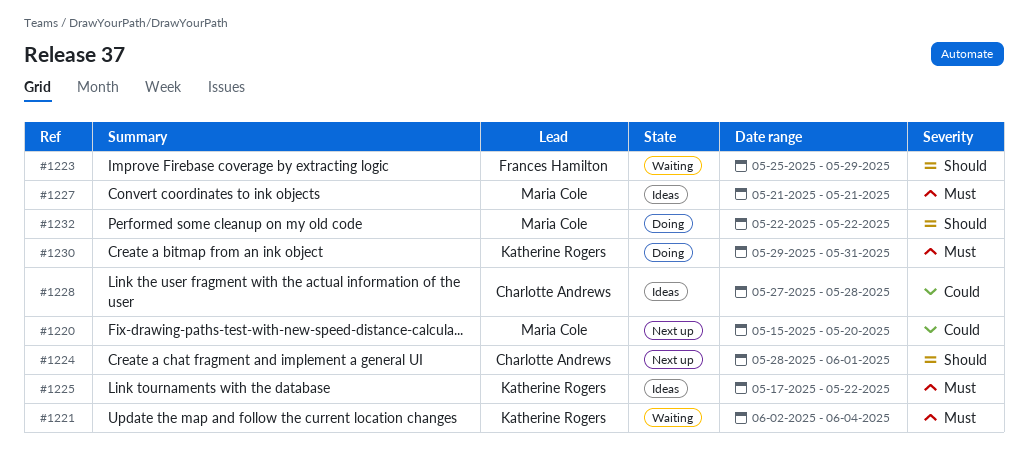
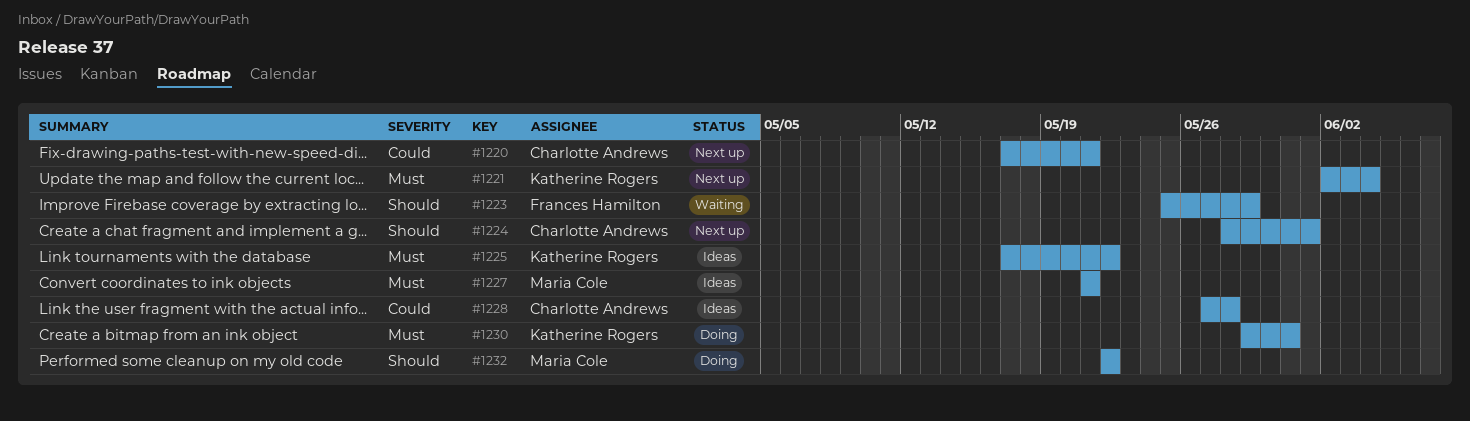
#1220, owner: Maria Cole -> Charlotte Andrews
#1220, start: May 15 -> May 17
#1220, due: May 20 -> May 21
#1221, status: Waiting -> Next up

